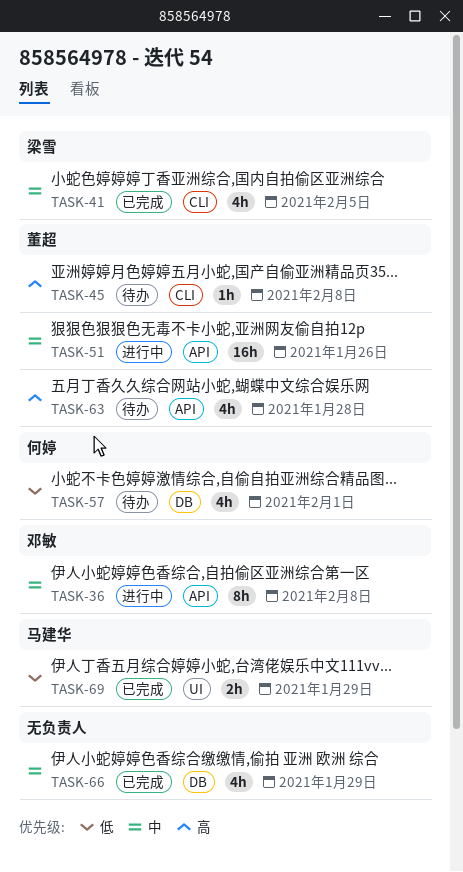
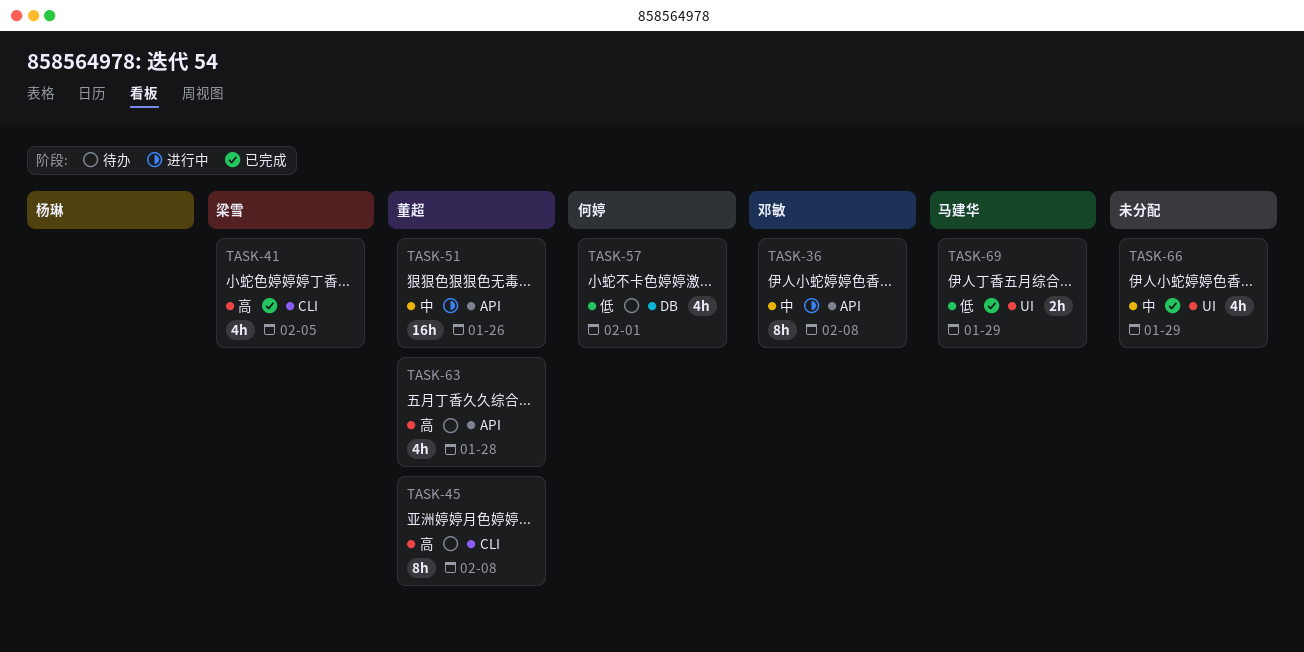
TASK-41, priority: 中 -> 高
TASK-45, estimate: 1h -> 8h
TASK-66, label: DB -> UI

